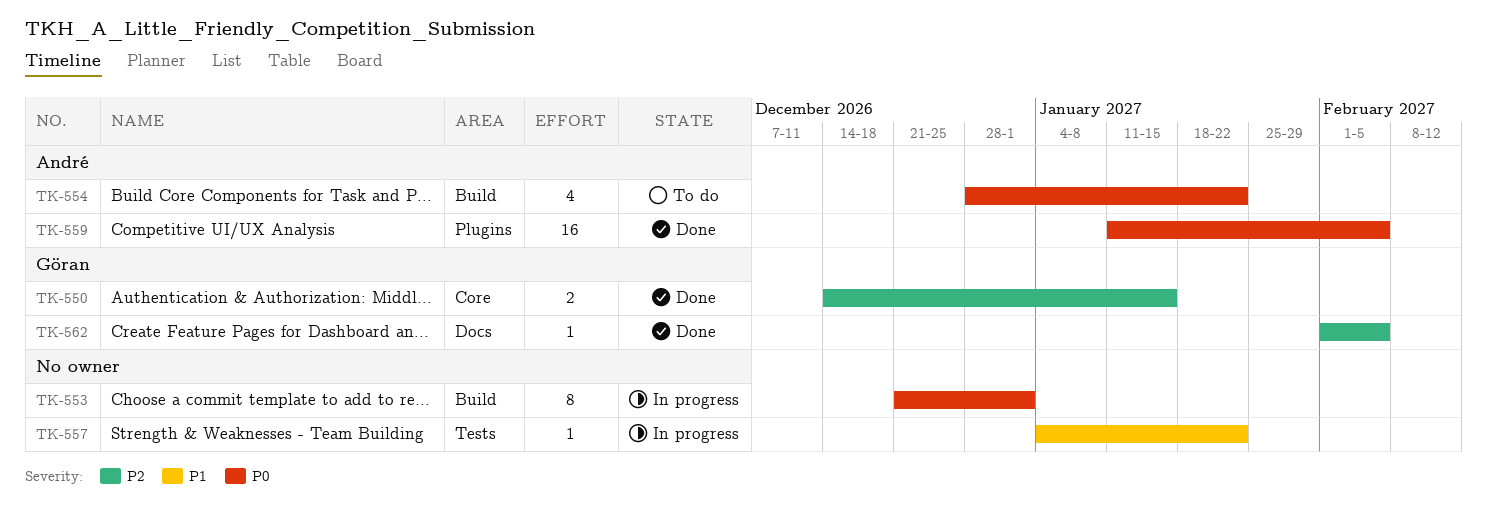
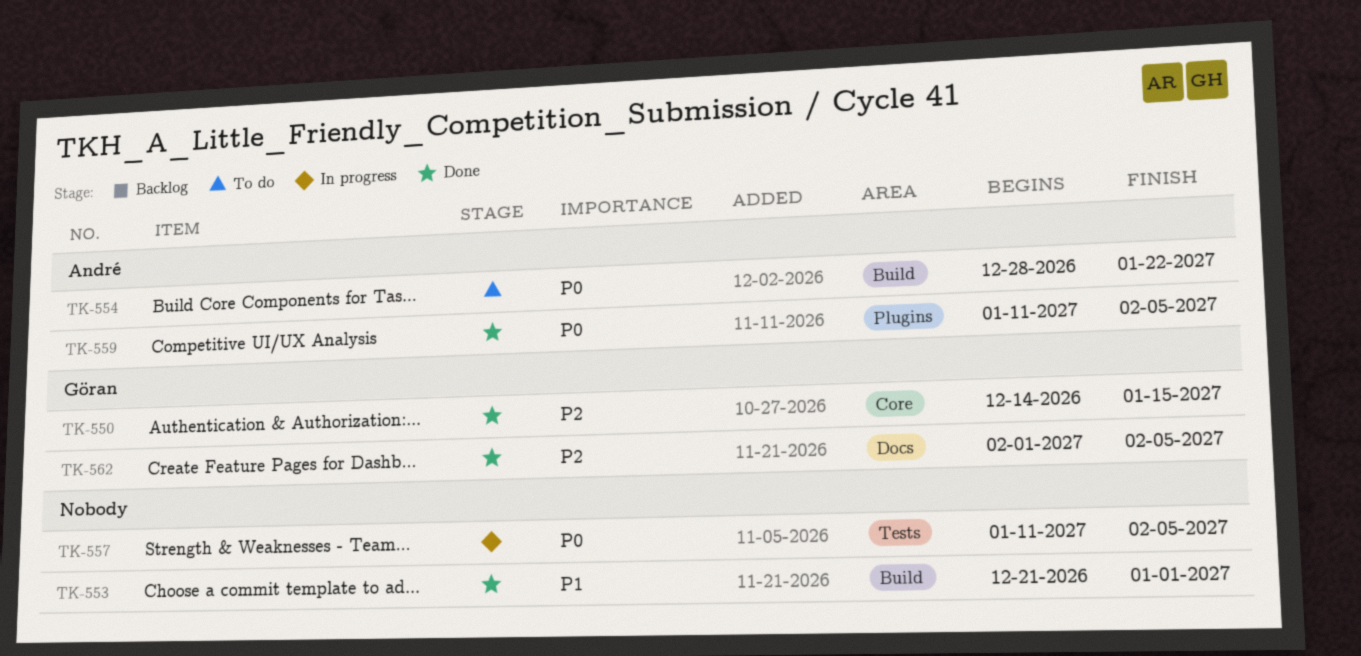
TK-553, status: In progress -> Done
TK-553, priority: P0 -> P1
TK-557, priority: P1 -> P0
TK-557, start: Jan 4 -> Jan 11
TK-557, due: Jan 22 -> Feb 5

